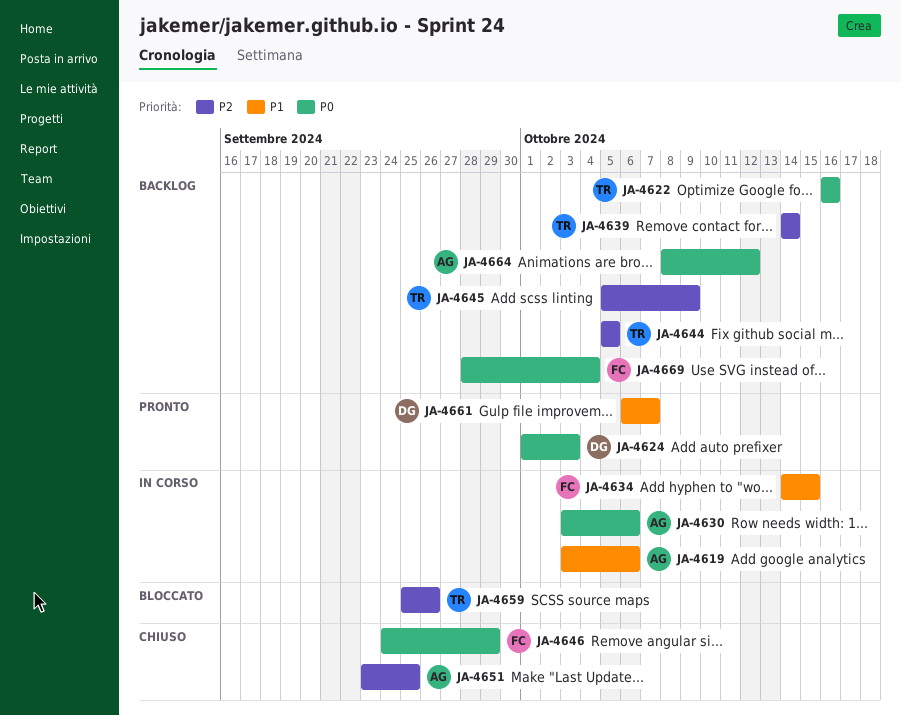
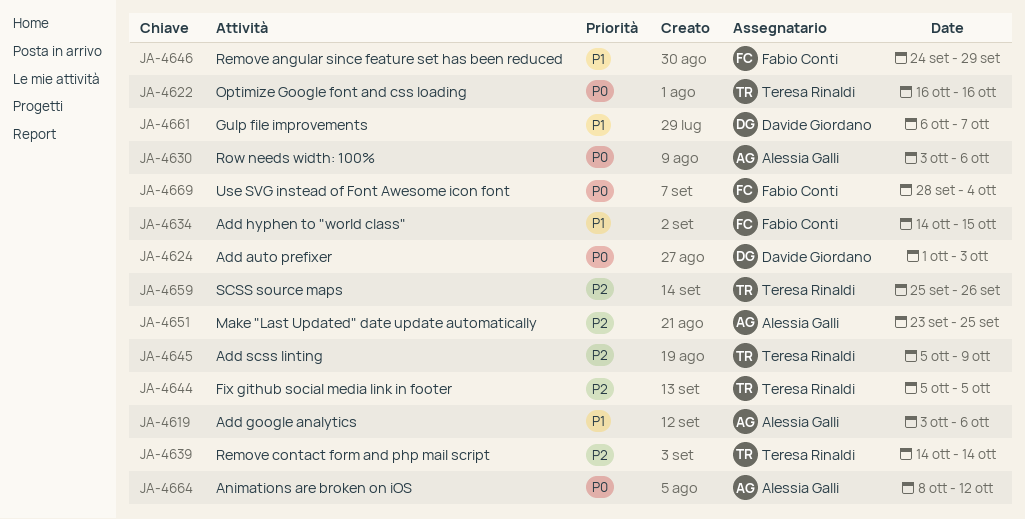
JA-4646, priority: P0 -> P1

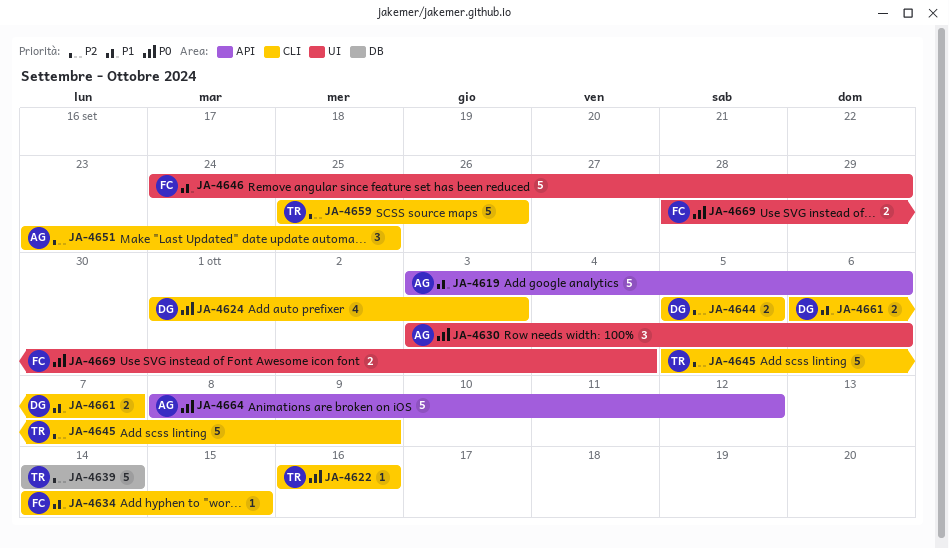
JA-4644, owner: Teresa Rinaldi -> Davide Giordano

